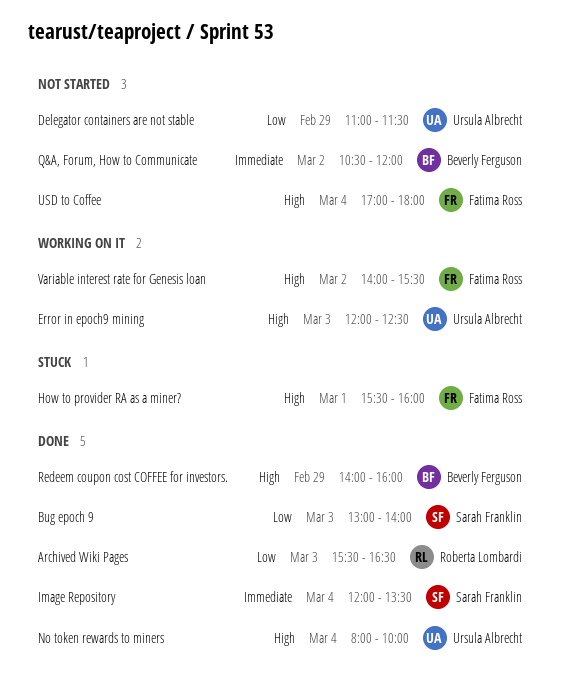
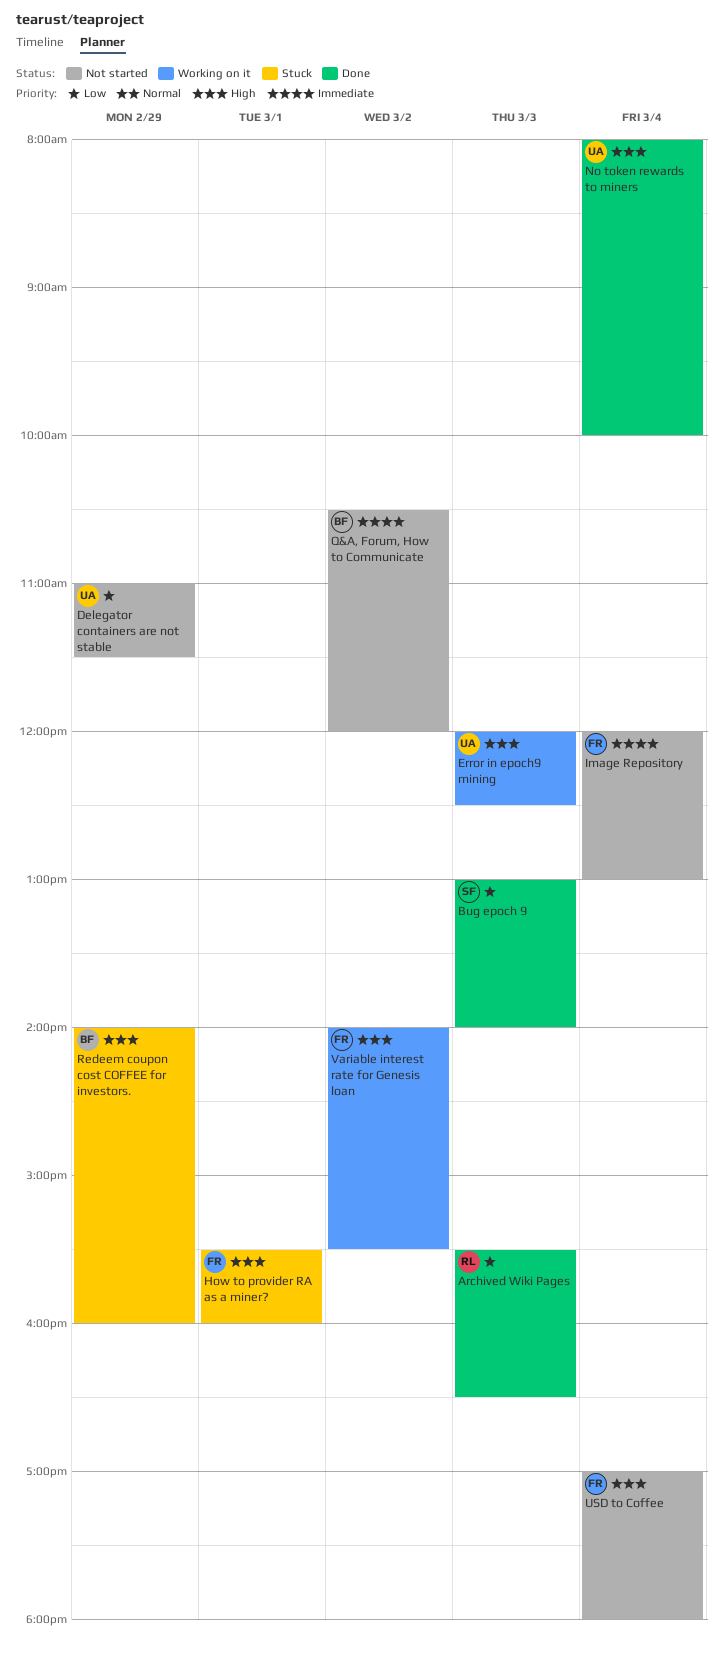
Image Repository, status: Done -> Not started
Image Repository, owner: Sarah Franklin -> Fatima Ross
Image Repository, ends: 13:30 -> 13:00
Redeem coupon cost COFFEE for investors., status: Done -> Stuck

